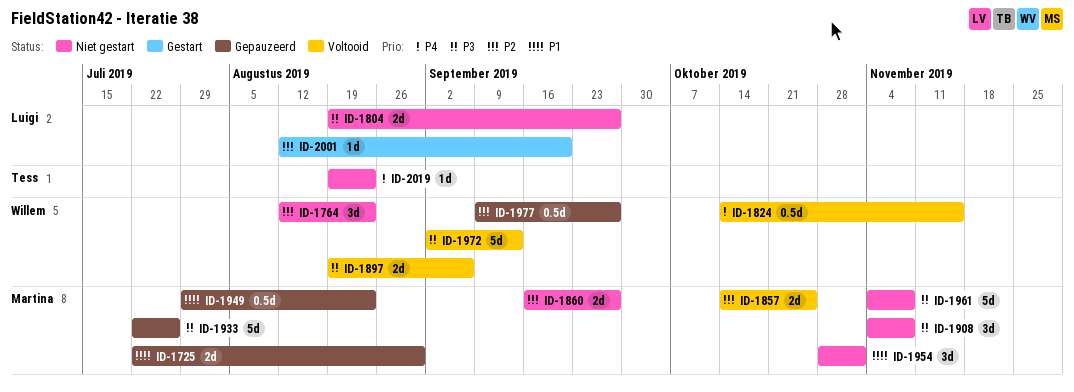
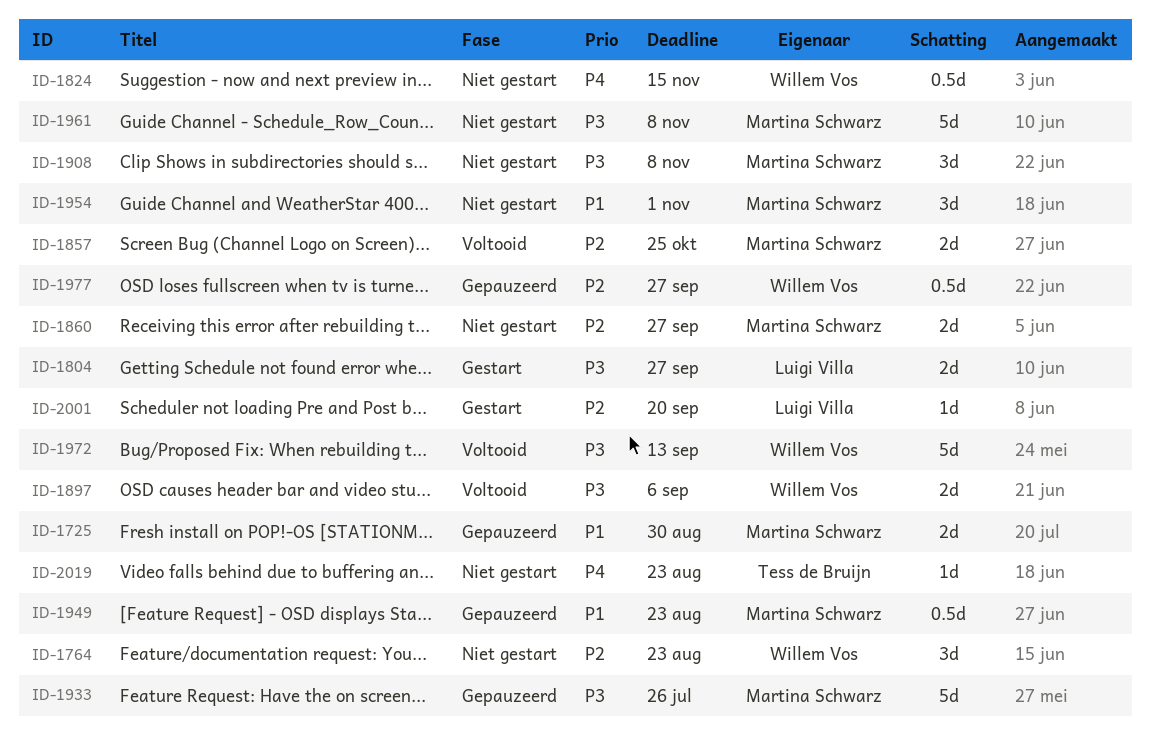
ID-1804, status: Niet gestart -> Gestart
ID-1824, status: Voltooid -> Niet gestart

